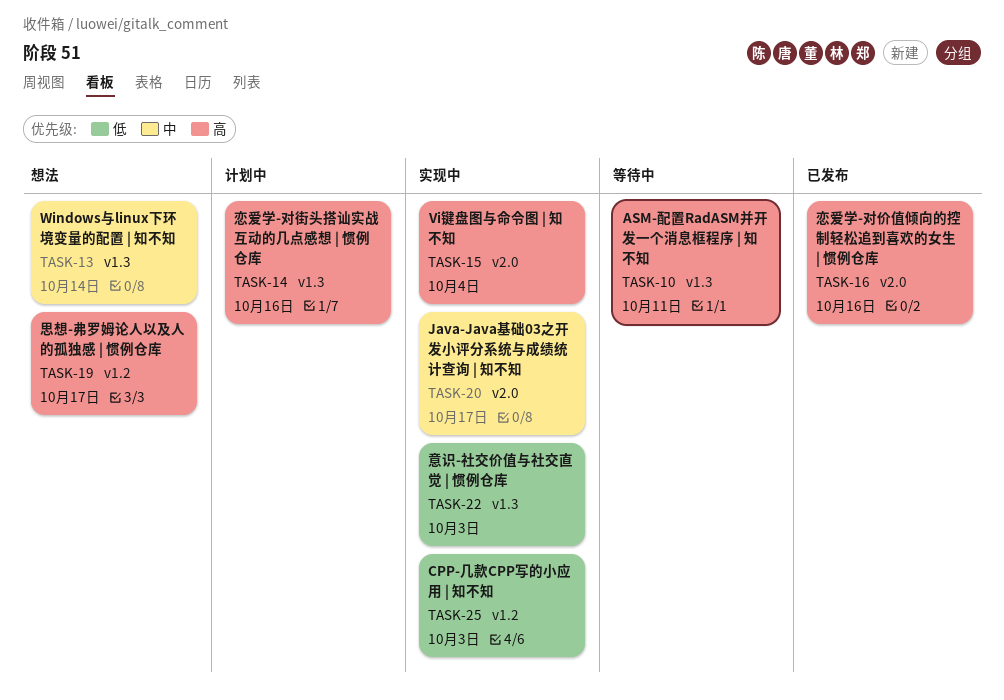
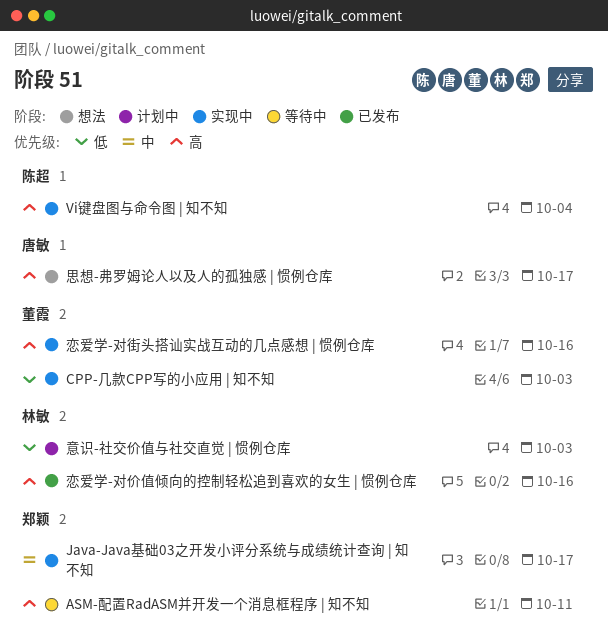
Windows与linux下环境变量的配置 | 知不知: present -> none
恋爱学-对街头搭讪实战互动的几点感想 | 惯例仓库, status: 计划中 -> 实现中
意识-社交价值与社交直觉 | 惯例仓库, status: 实现中 -> 计划中

